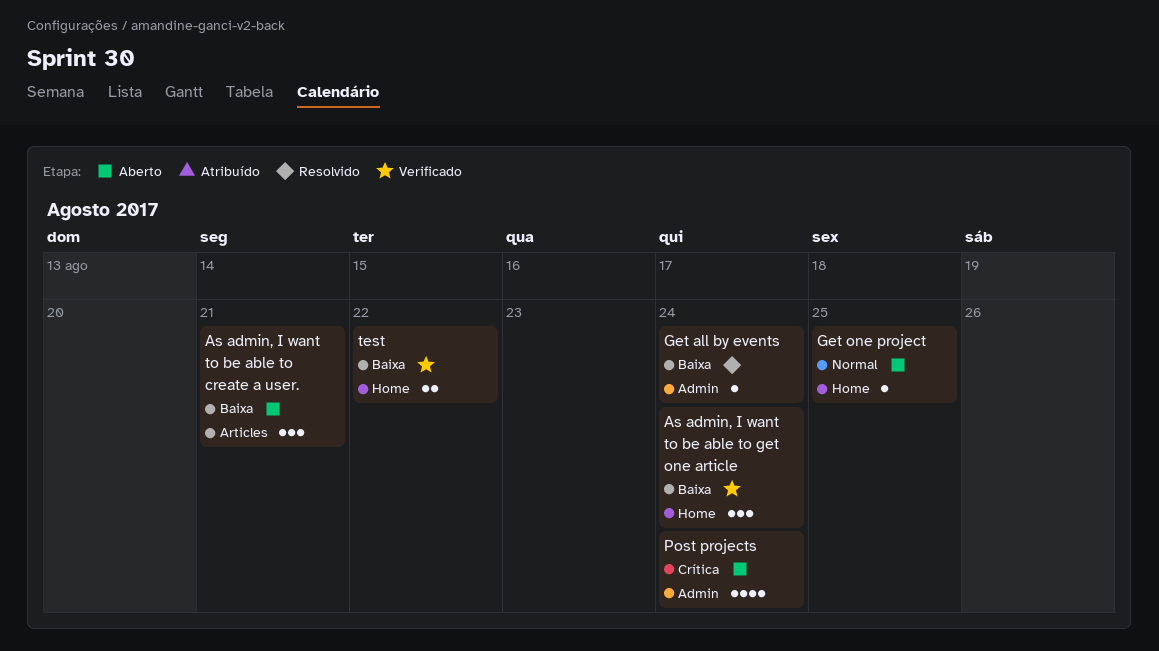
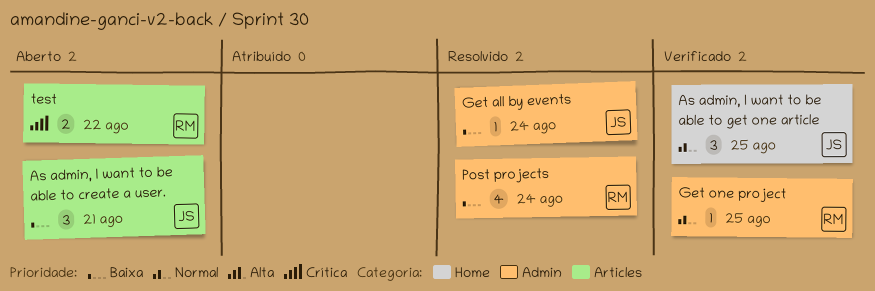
As admin, I want to be able to get one article, priority: Baixa -> Normal
As admin, I want to be able to get one article, due: Aug 24 -> Aug 25
Get one project, status: Aberto -> Verificado
Get one project, label: Home -> Admin
Post projects, status: Aberto -> Resolvido
Post projects, priority: Crítica -> Baixa
test, status: Verificado -> Aberto
test, priority: Baixa -> Crítica
test, label: Home -> Articles

